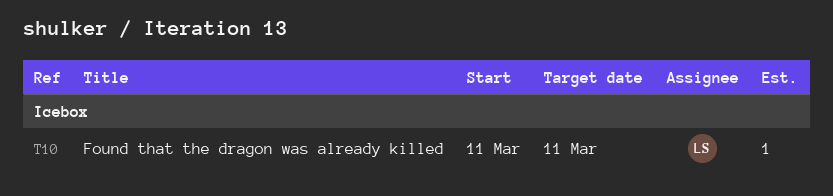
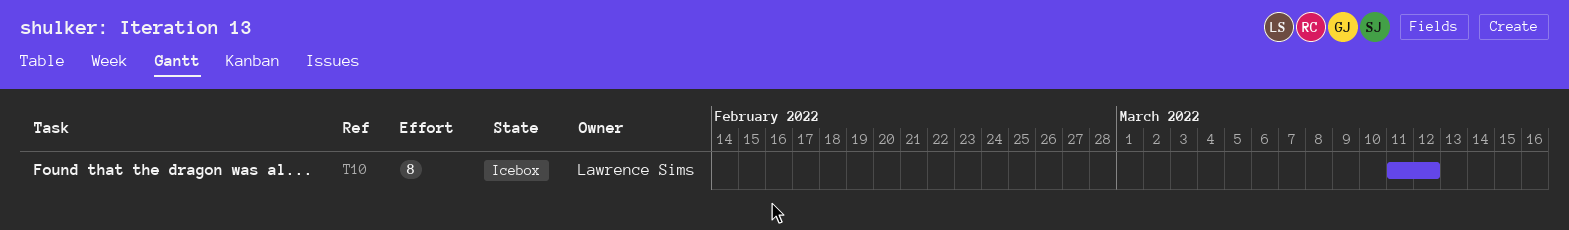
T10, estimate: 1 -> 8
T10, due: Mar 11 -> Mar 12

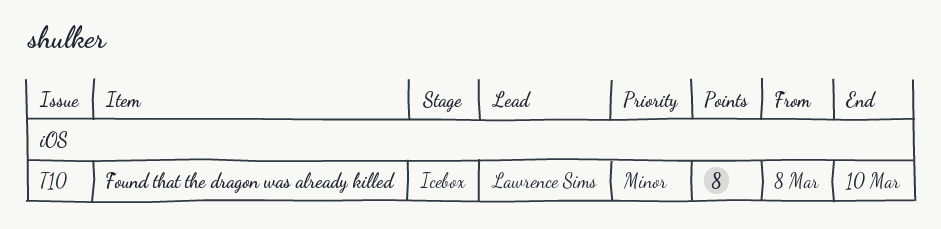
T10, start: Mar 11 -> Mar 8
T10, due: Mar 12 -> Mar 10

